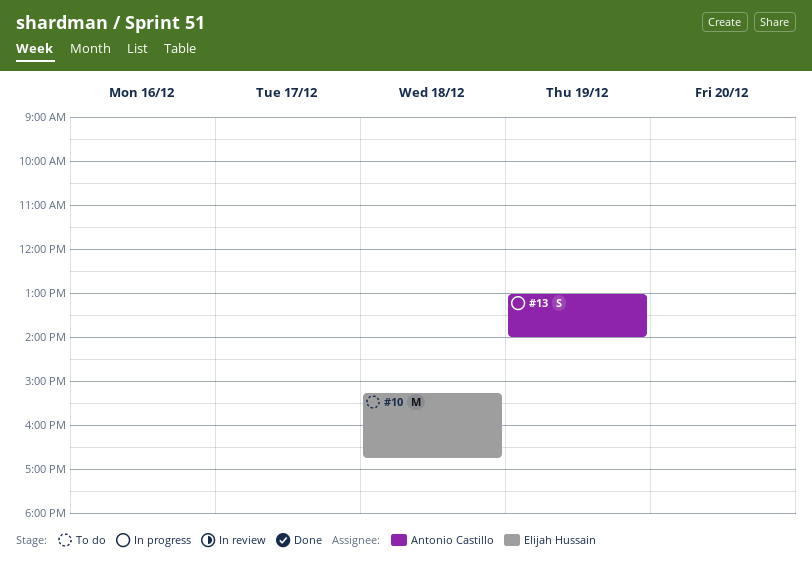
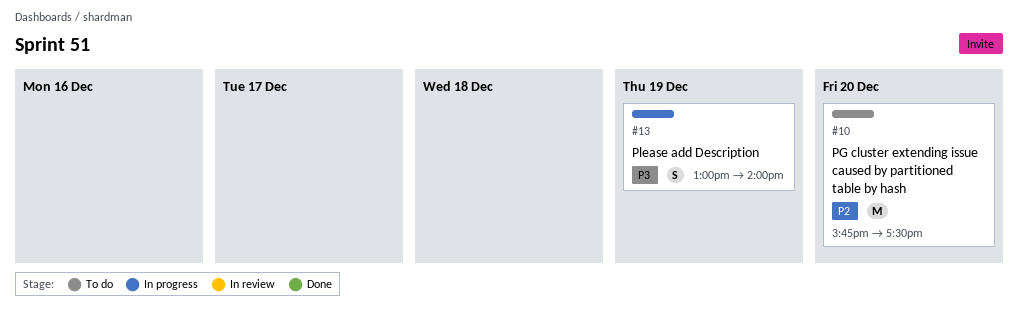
#10, day: Dec 18 -> Dec 20
#10, begins: 15:15 -> 15:45
#10, ends: 16:45 -> 17:30

